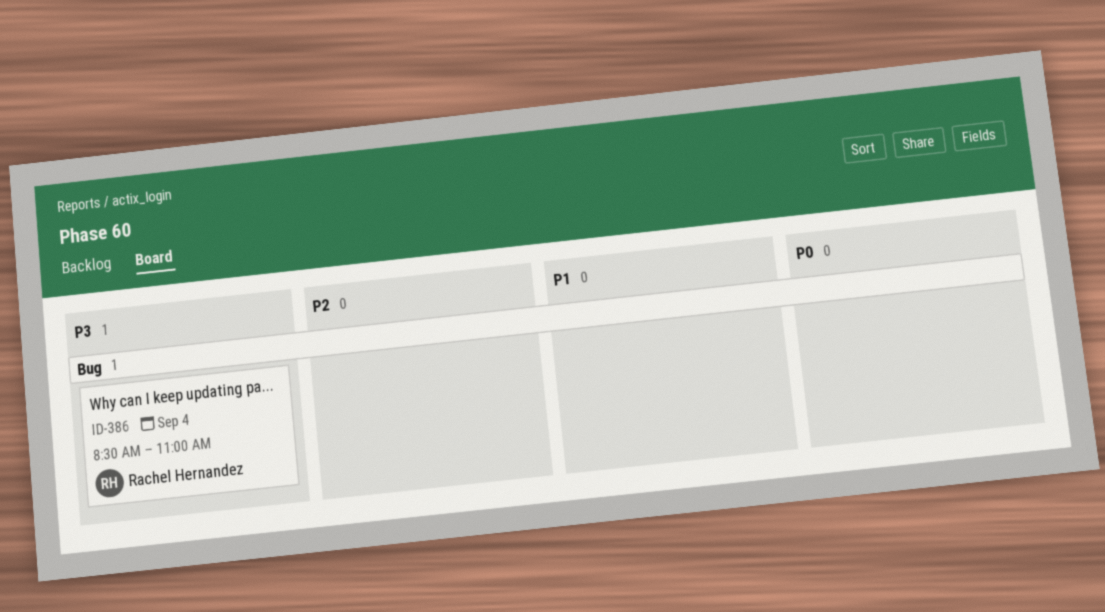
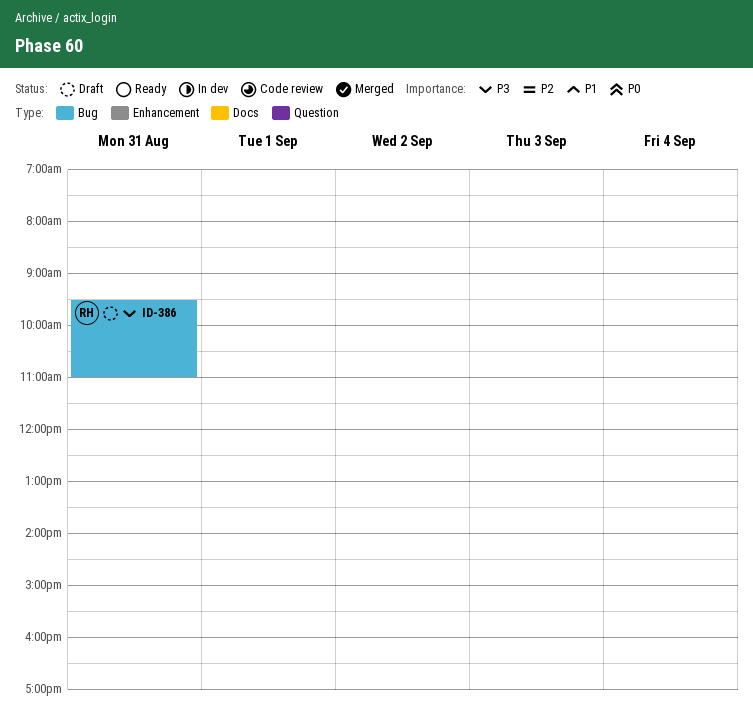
ID-386, day: Sep 4 -> Aug 31
ID-386, begins: 08:30 -> 09:30

